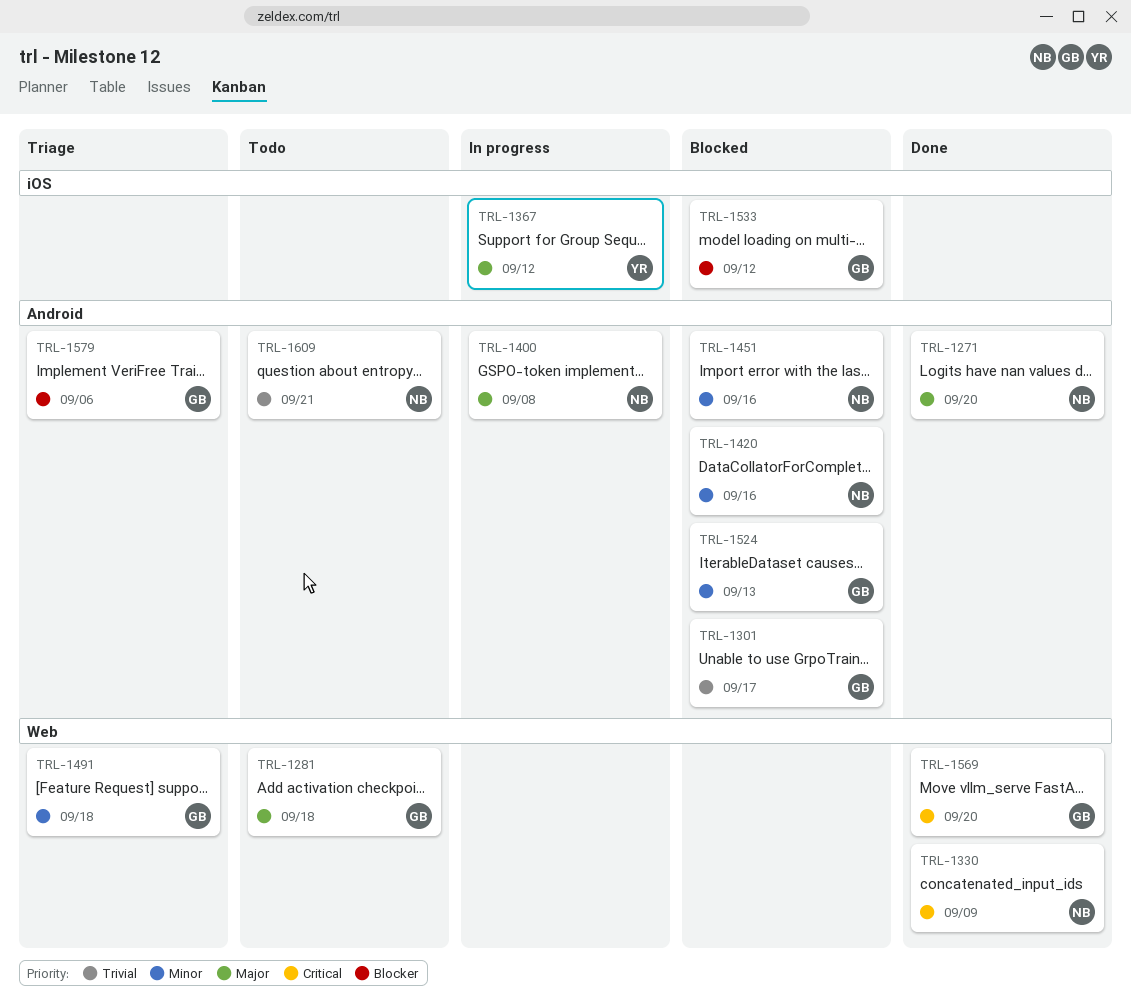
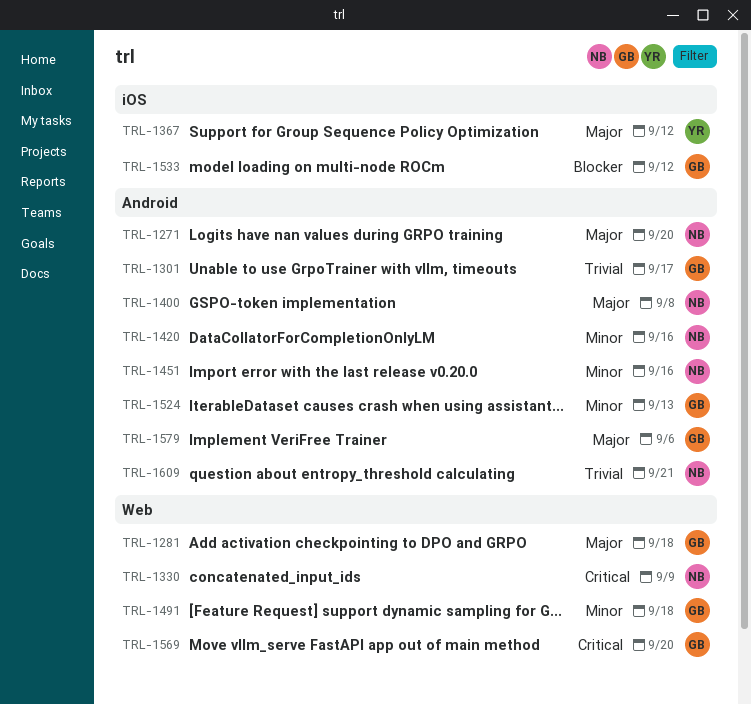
TRL-1579, priority: Blocker -> Major

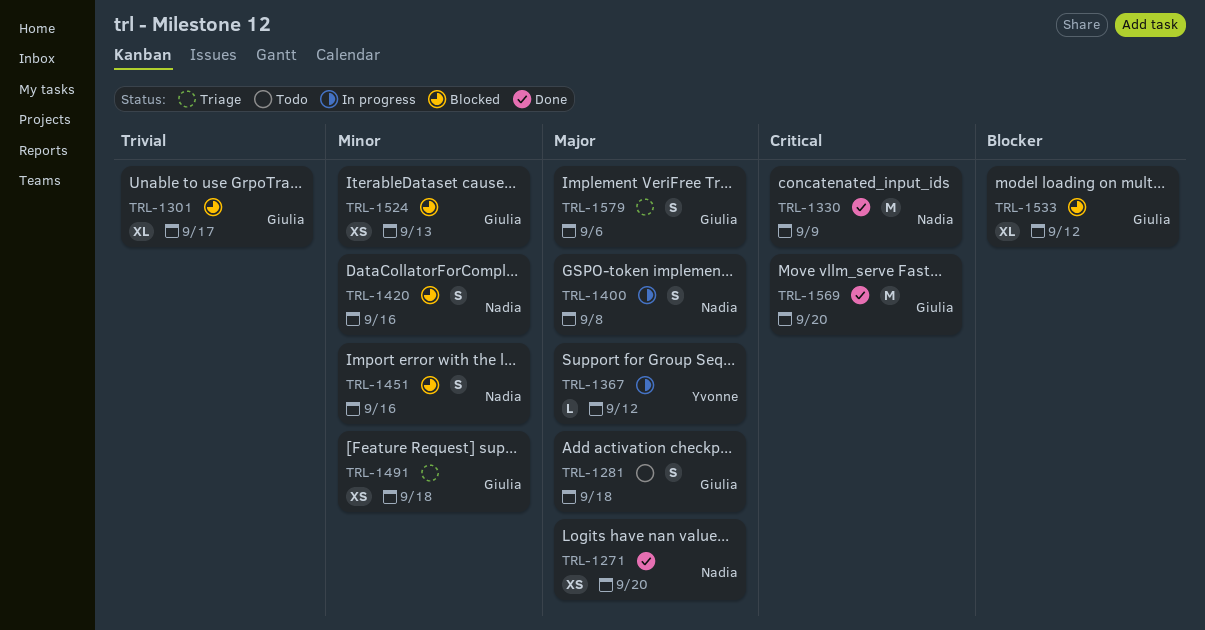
TRL-1609: present -> none

